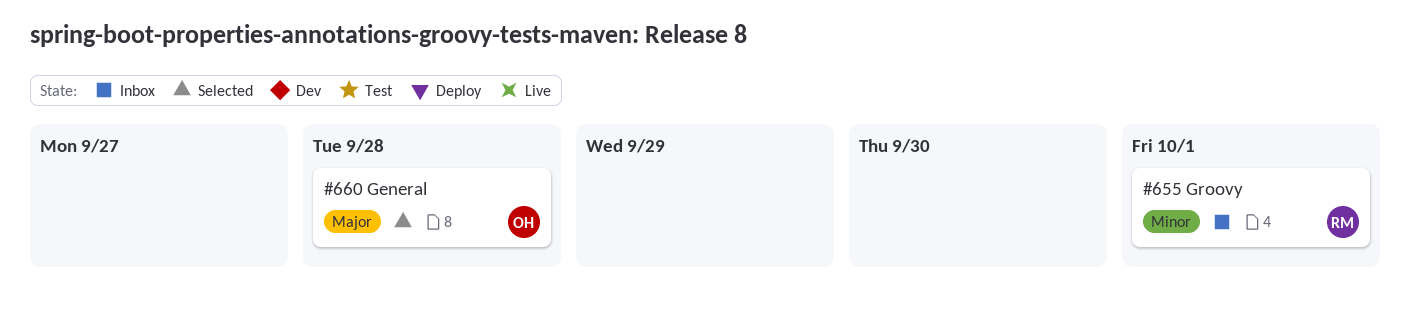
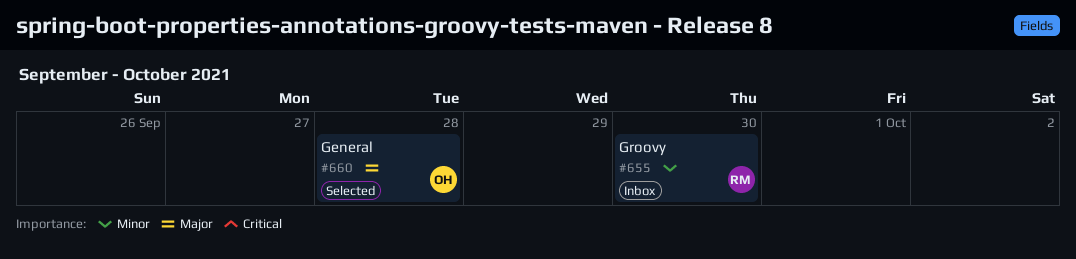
#655, due: Oct 1 -> Sep 30

